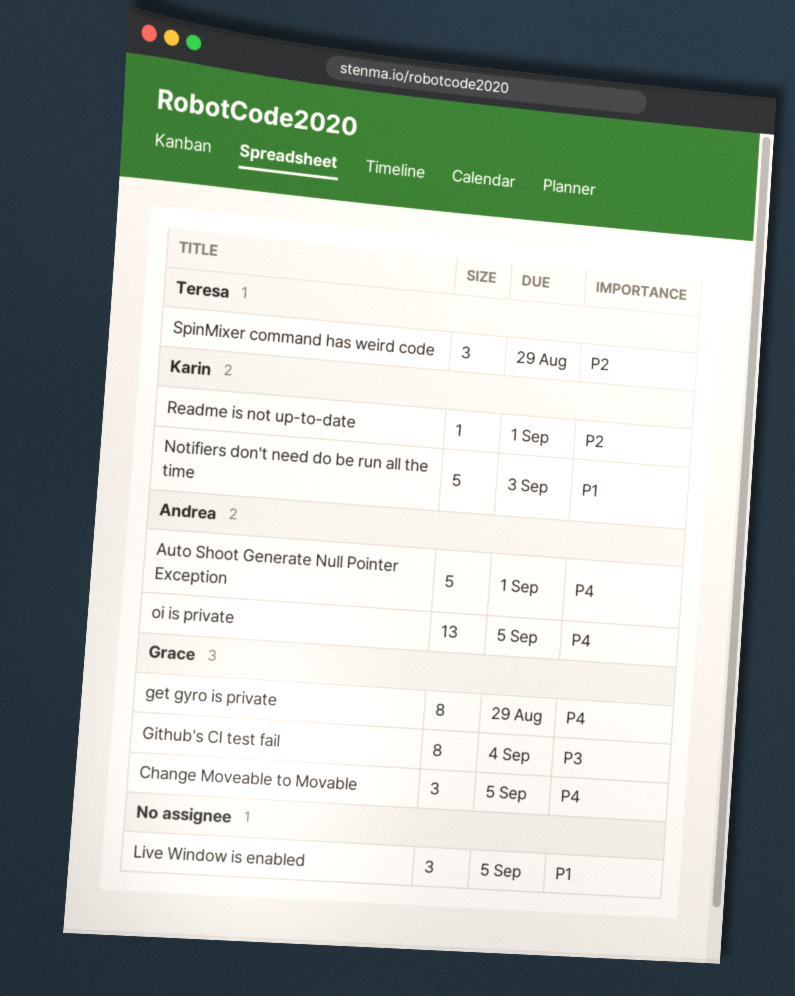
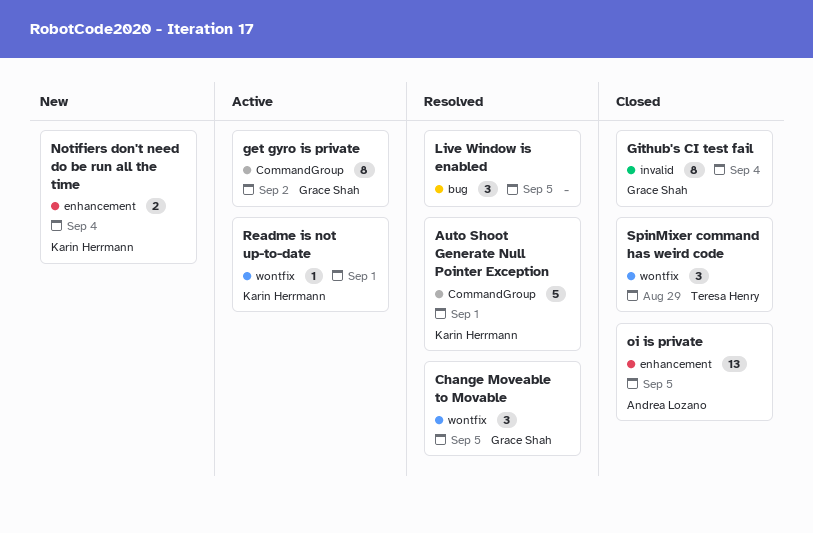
Auto Shoot Generate Null Pointer Exception, owner: Andrea Lozano -> Karin Herrmann
get gyro is private, due: Aug 29 -> Sep 2
Notifiers don't need do be run all the time, estimate: 5 -> 2
Notifiers don't need do be run all the time, due: Sep 3 -> Sep 4

